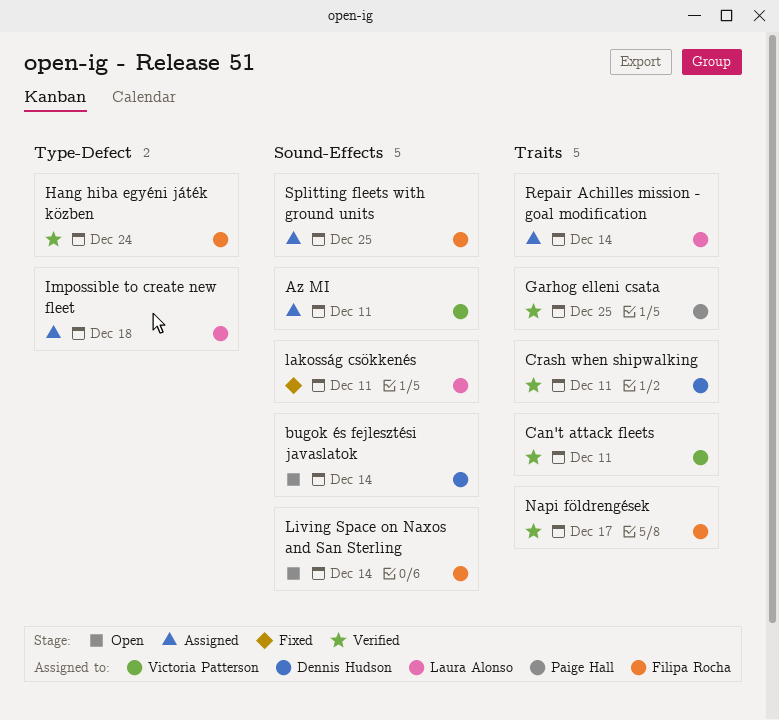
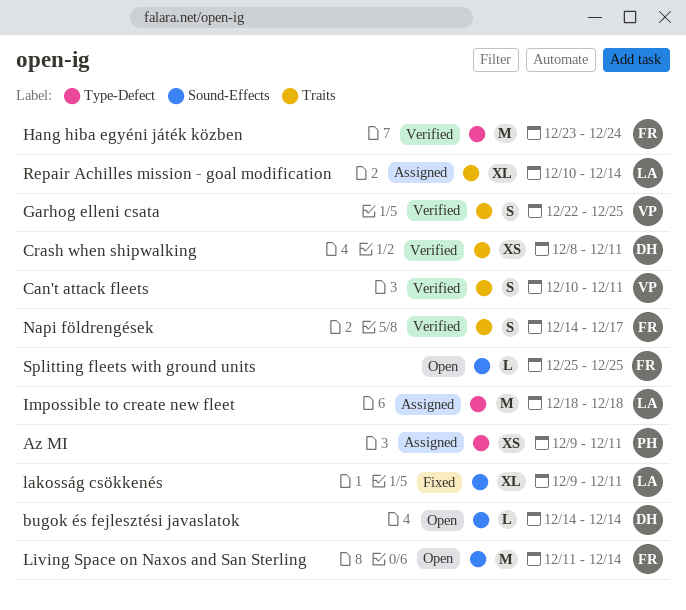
Az MI, owner: Victoria Patterson -> Paige Hall
Az MI, label: Sound-Effects -> Type-Defect
Garhog elleni csata, owner: Paige Hall -> Victoria Patterson
Splitting fleets with ground units, status: Assigned -> Open

